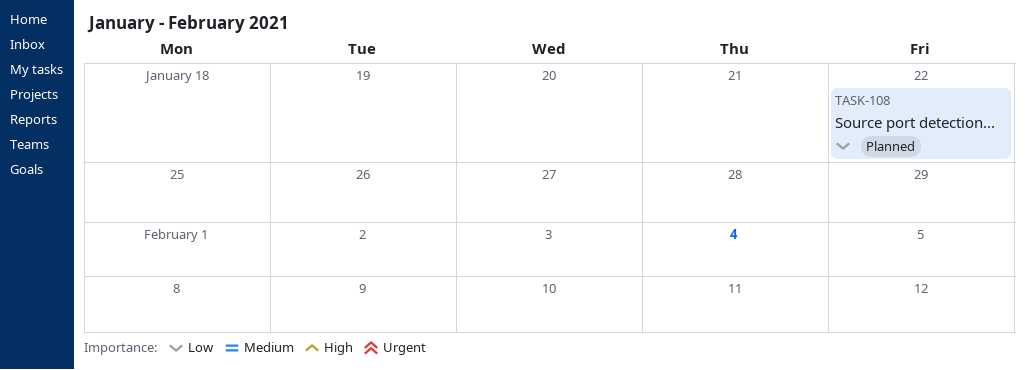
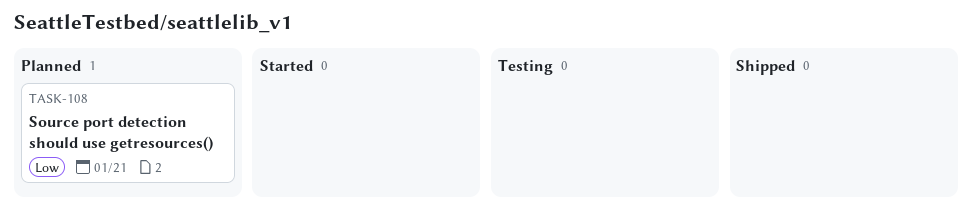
TASK-108, due: Jan 22 -> Jan 21

